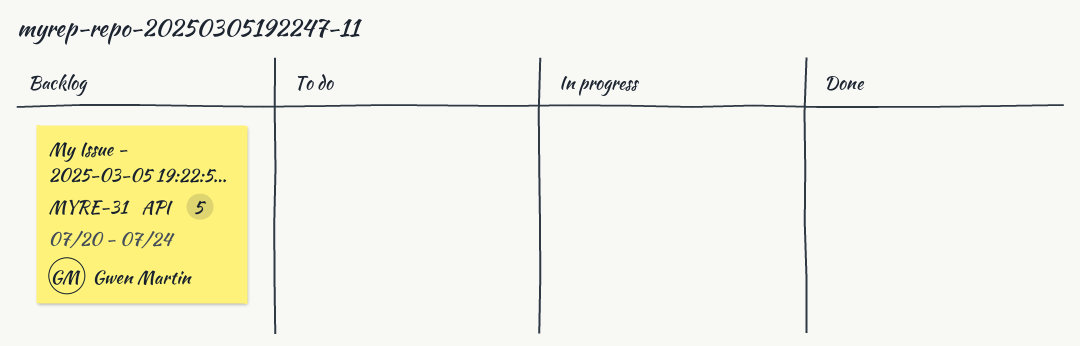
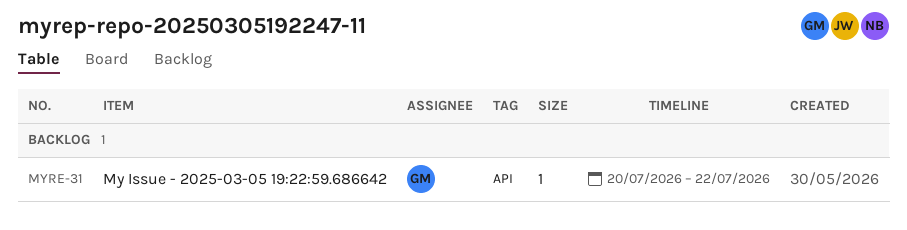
MYRE-31, estimate: 5 -> 1
MYRE-31, due: Jul 24 -> Jul 22

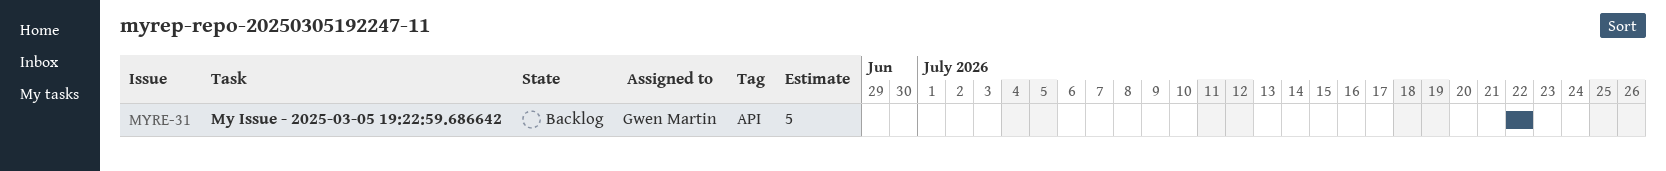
MYRE-31, estimate: 1 -> 5
MYRE-31, start: Jul 20 -> Jul 22

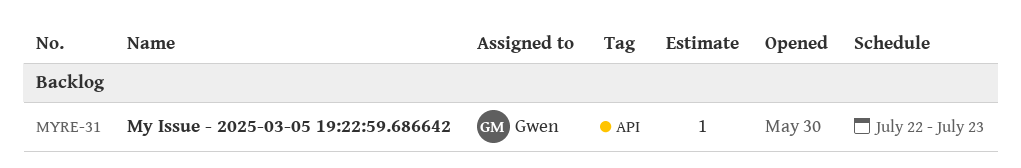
MYRE-31, estimate: 5 -> 1
MYRE-31, due: Jul 22 -> Jul 23

